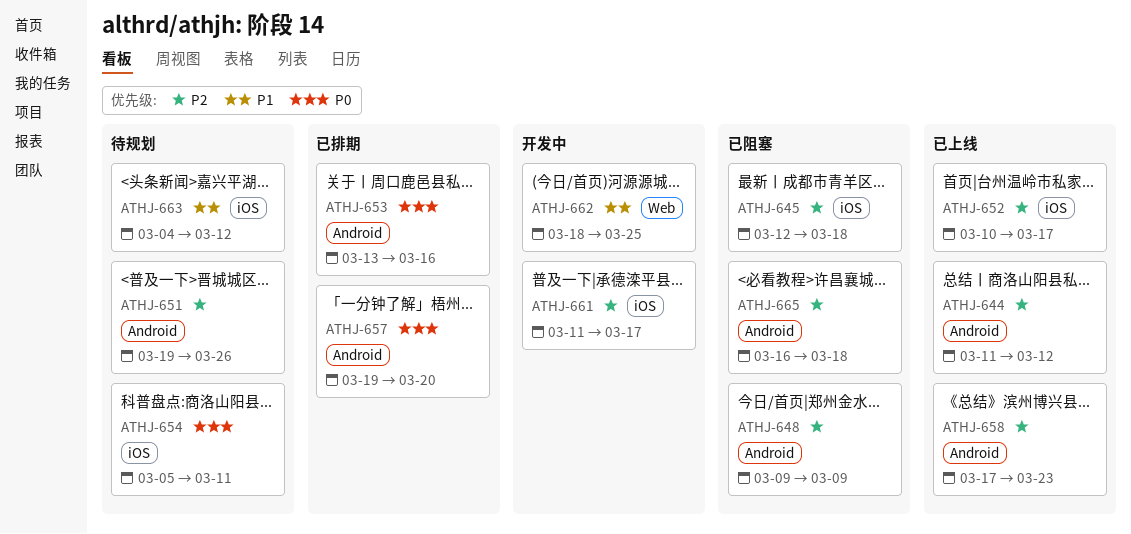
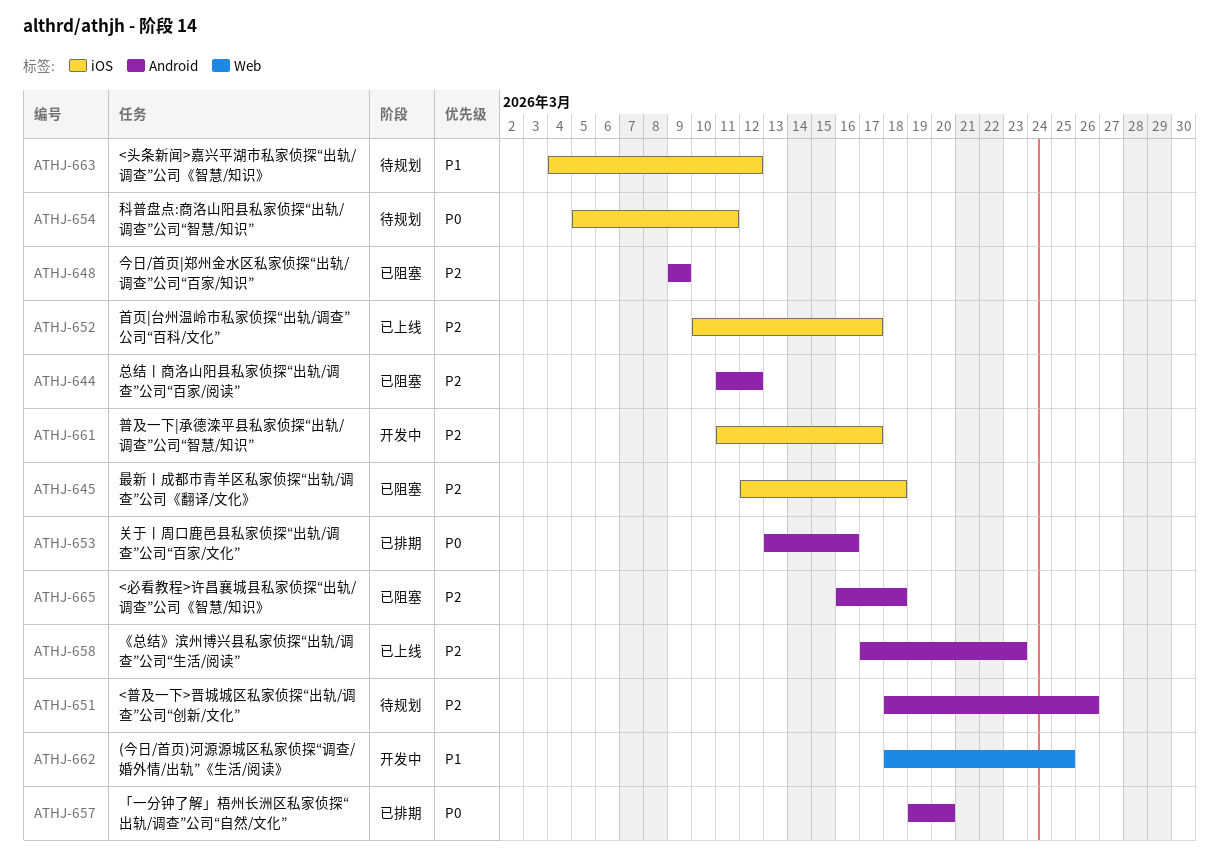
ATHJ-644, status: 已上线 -> 已阻塞
ATHJ-651, start: Mar 19 -> Mar 18

